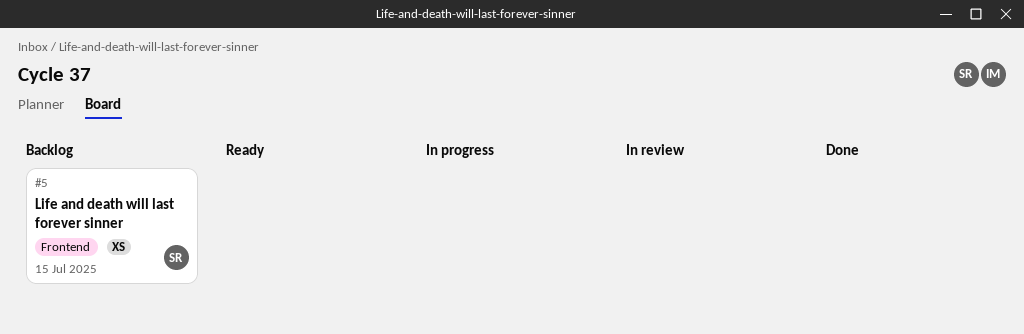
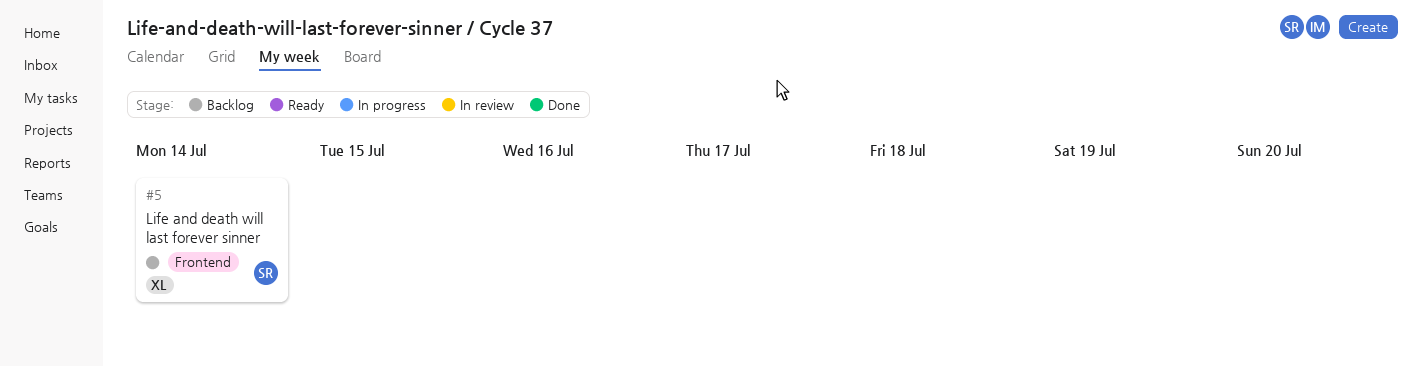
#5, estimate: XS -> XL
#5, due: Jul 15 -> Jul 14

